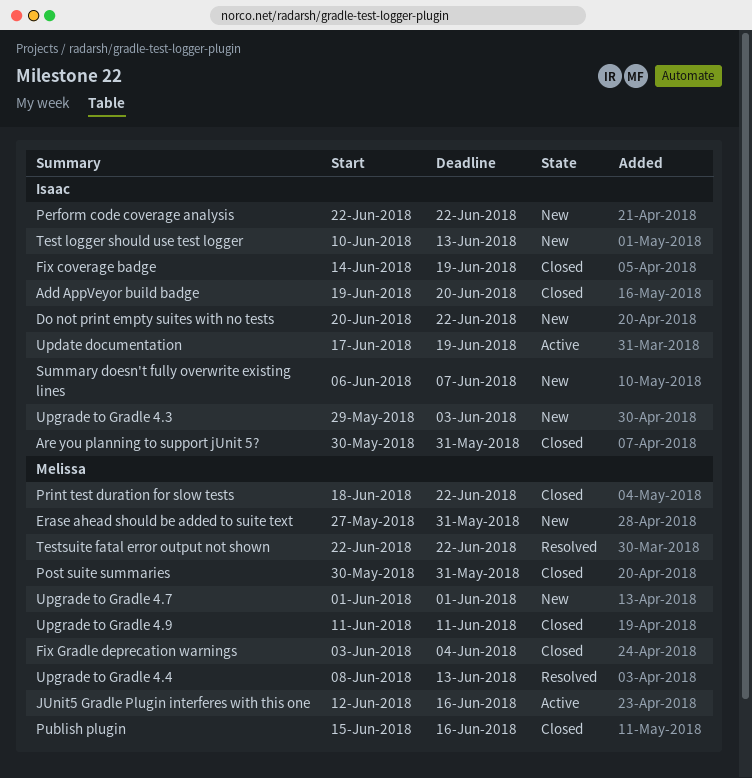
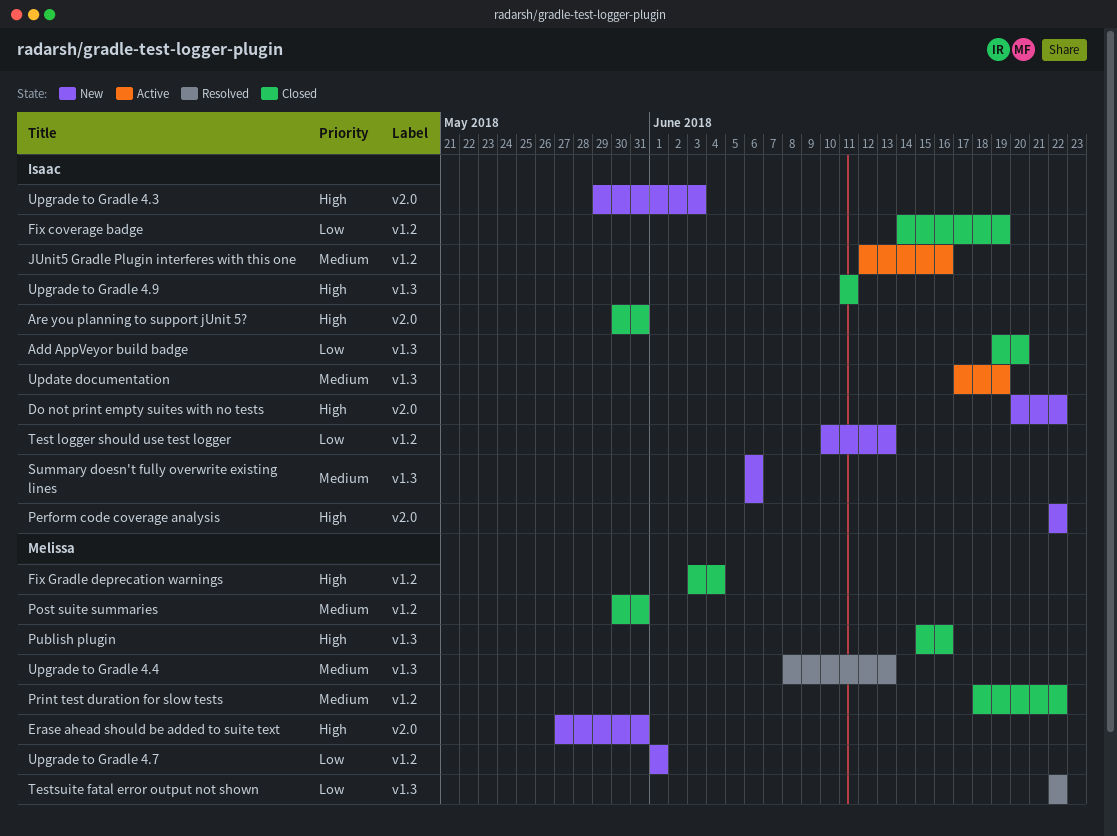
JUnit5 Gradle Plugin interferes with this one, owner: Melissa -> Isaac
Summary doesn't fully overwrite existing lines, due: Jun 7 -> Jun 6
Upgrade to Gradle 4.9, owner: Melissa -> Isaac

